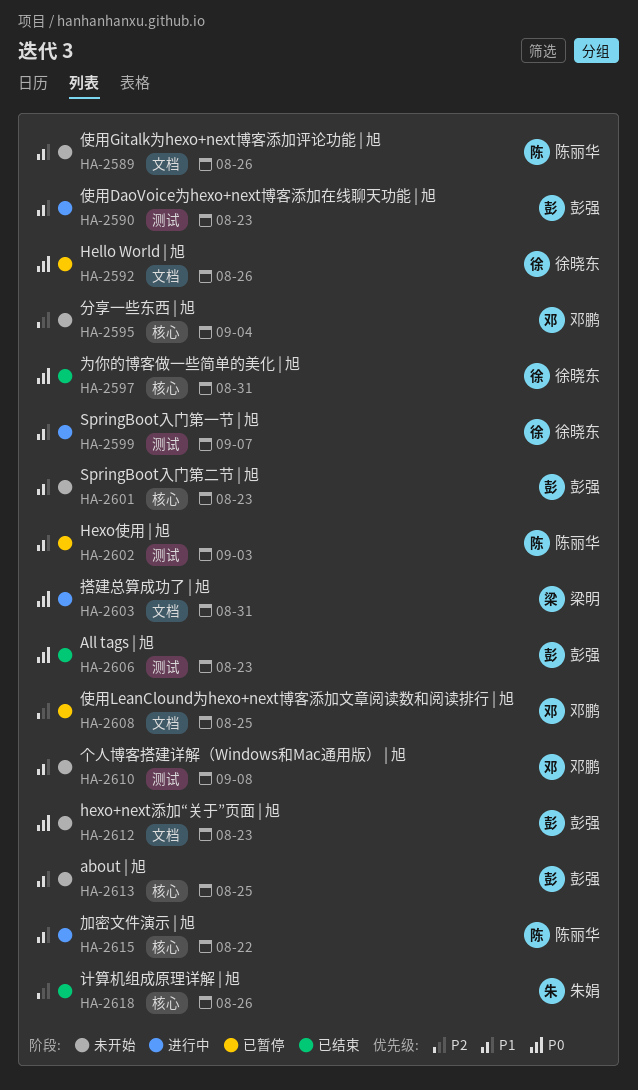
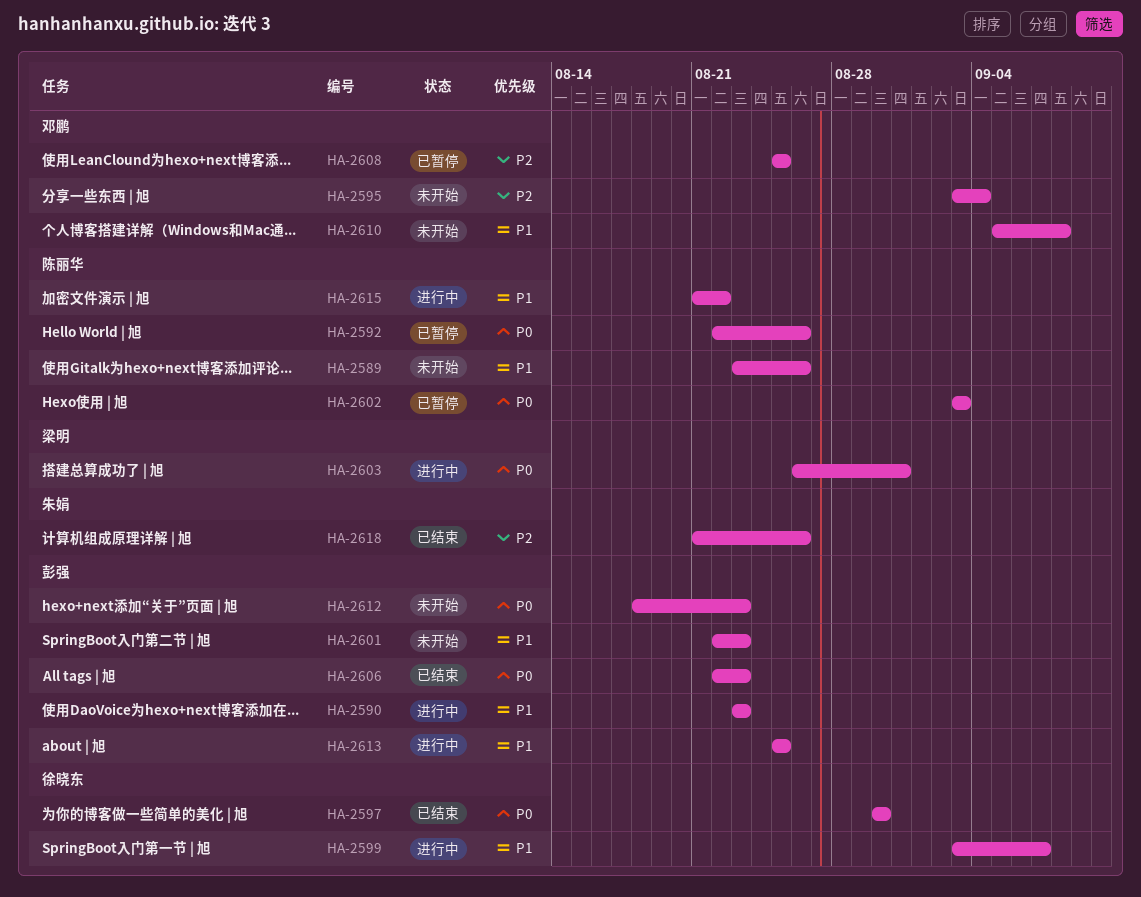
HA-2592, owner: 徐晓东 -> 陈丽华
HA-2597, due: Aug 31 -> Aug 30
HA-2602, priority: P1 -> P0
HA-2613, status: 未开始 -> 进行中

